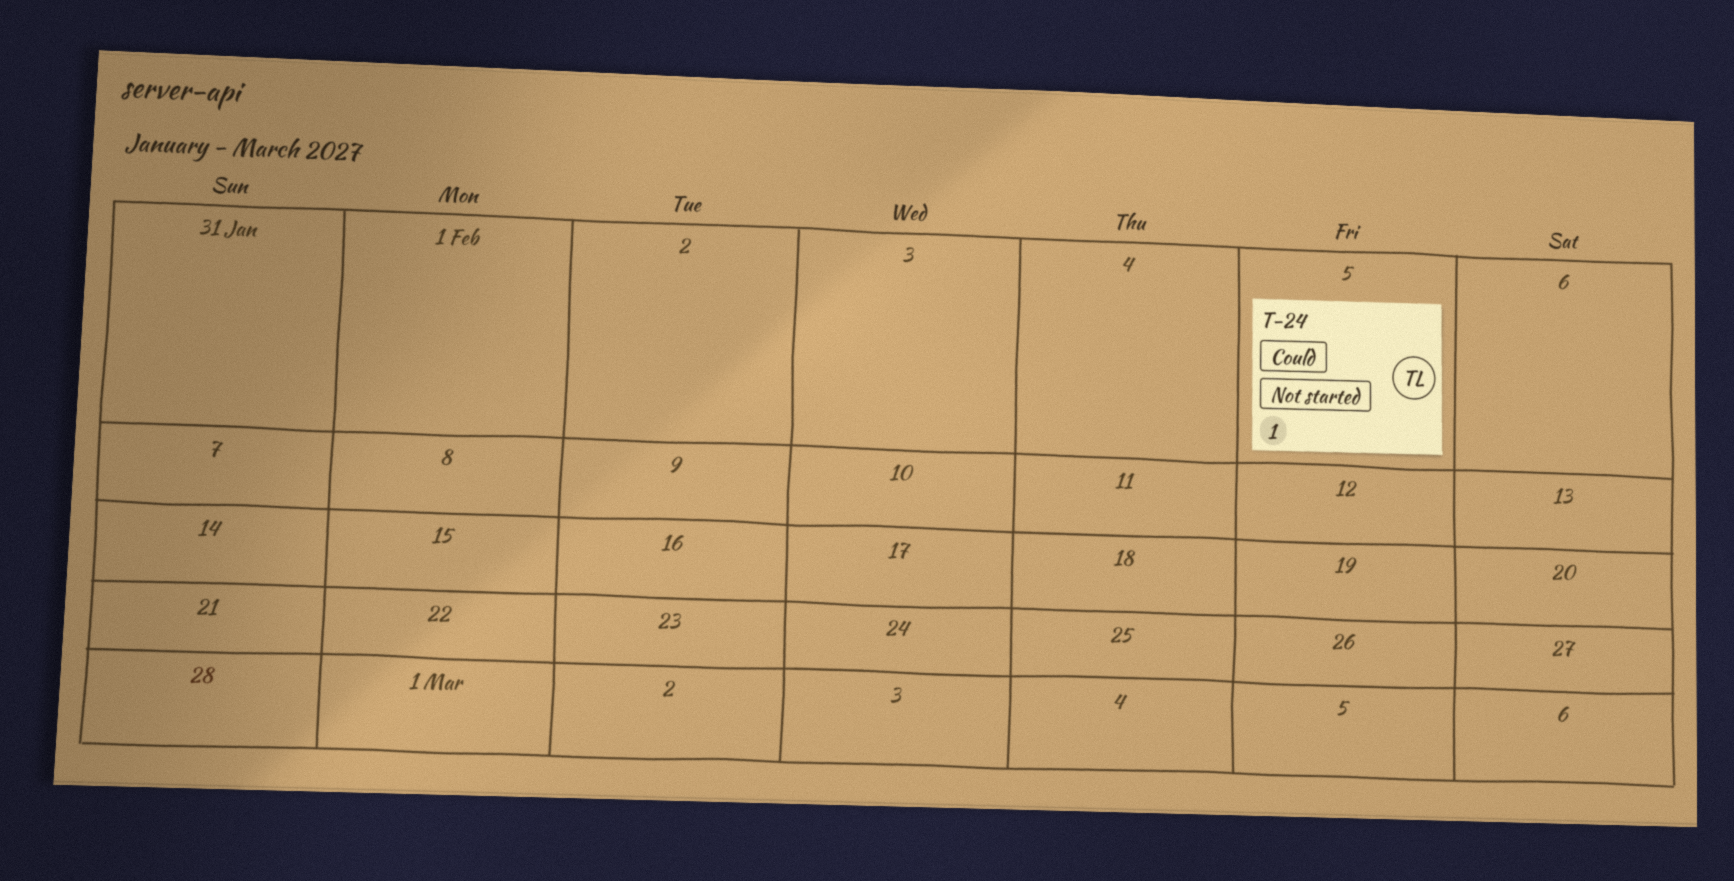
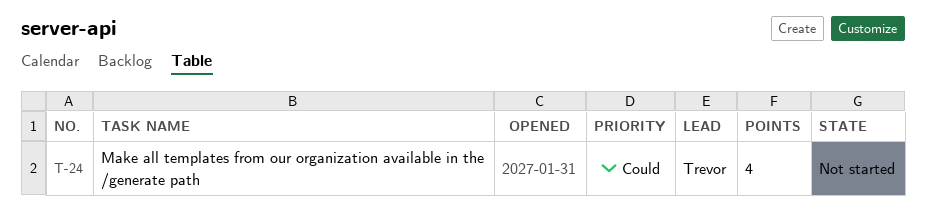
T-24, estimate: 1 -> 4

